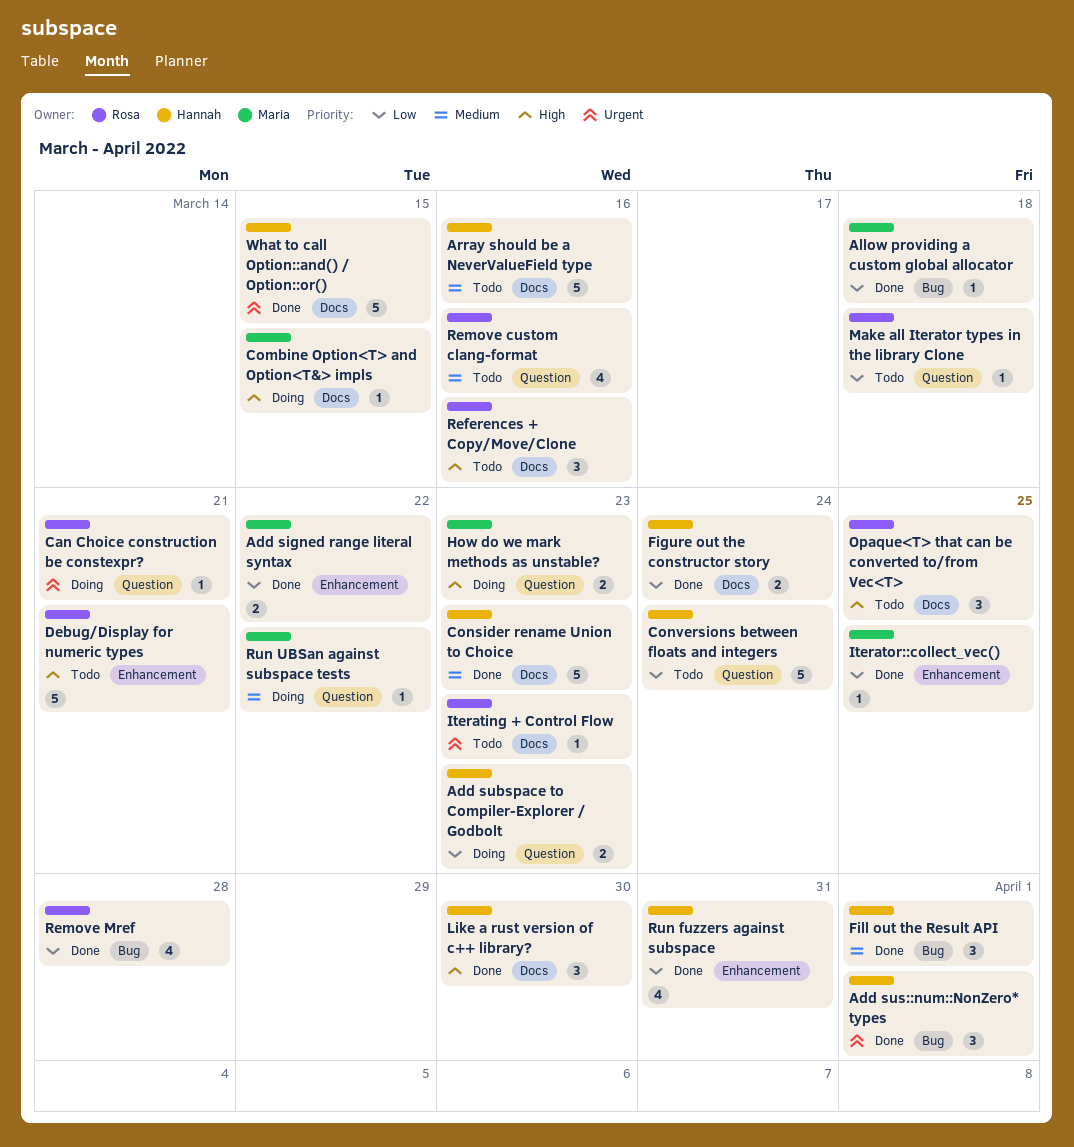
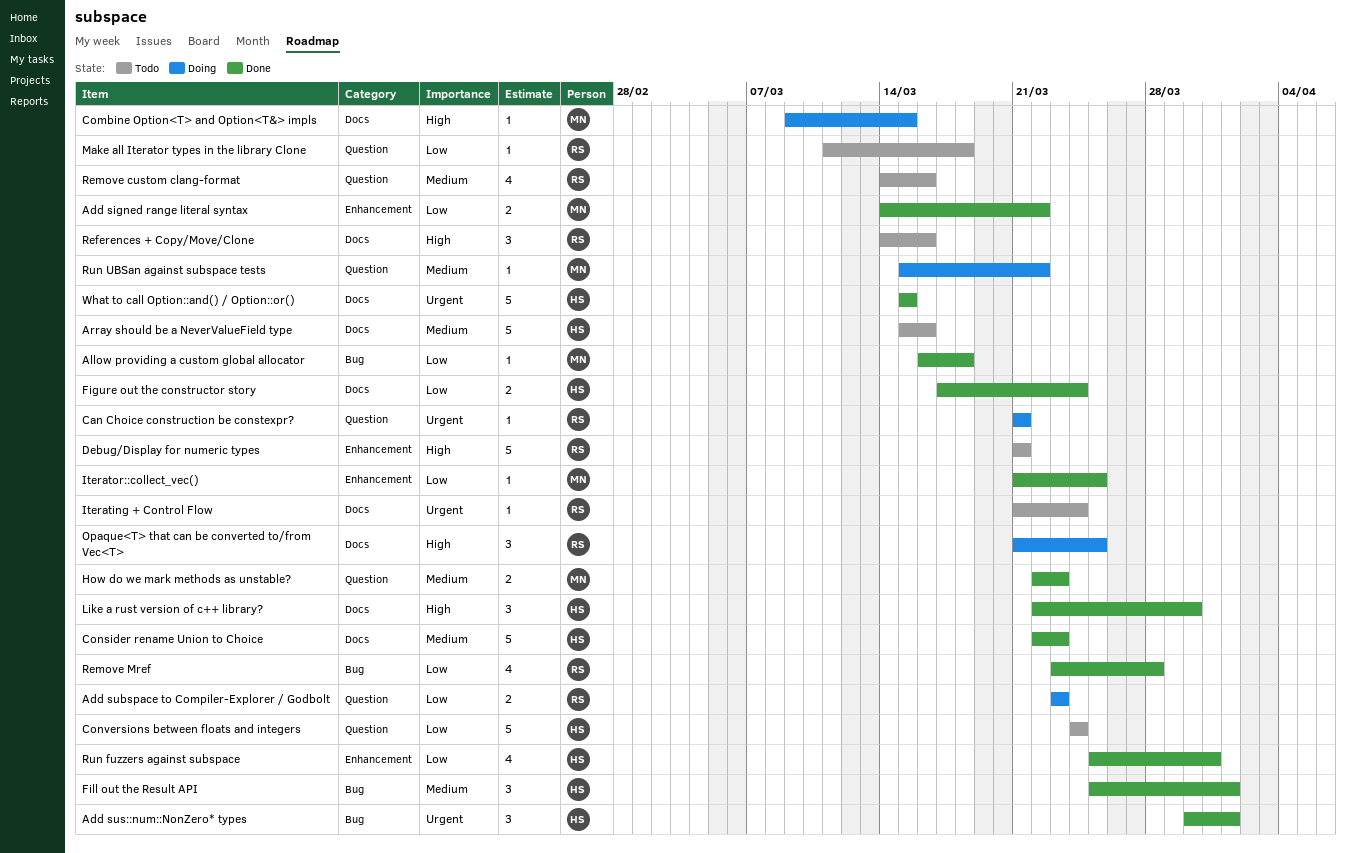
Add subspace to Compiler-Explorer / Godbolt, owner: Hannah -> Rosa
How do we mark methods as unstable?, status: Doing -> Done
How do we mark methods as unstable?, priority: High -> Medium
Iterating + Control Flow, due: Mar 23 -> Mar 24
Opaque<T> that can be converted to/from Vec<T>, status: Todo -> Doing

